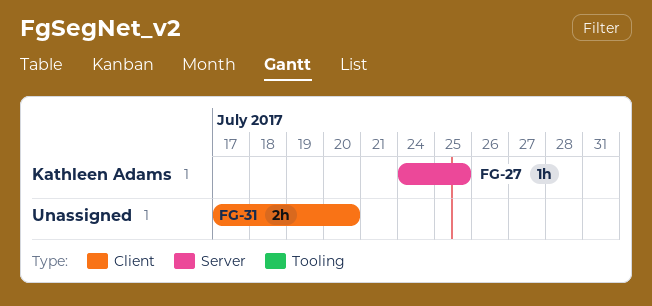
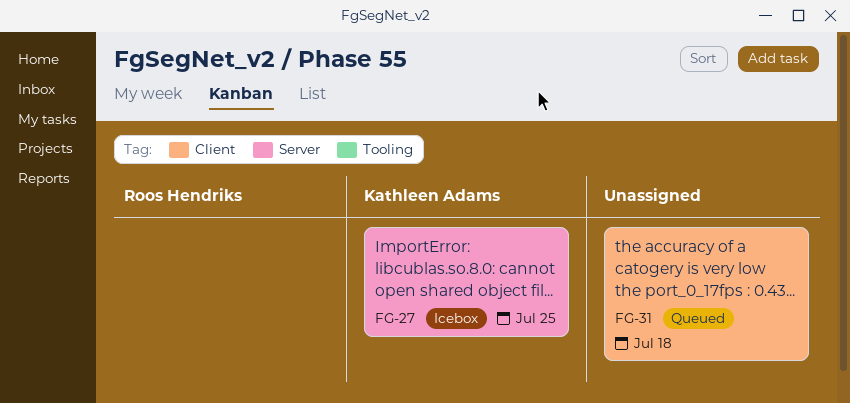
FG-31, due: Jul 20 -> Jul 18

